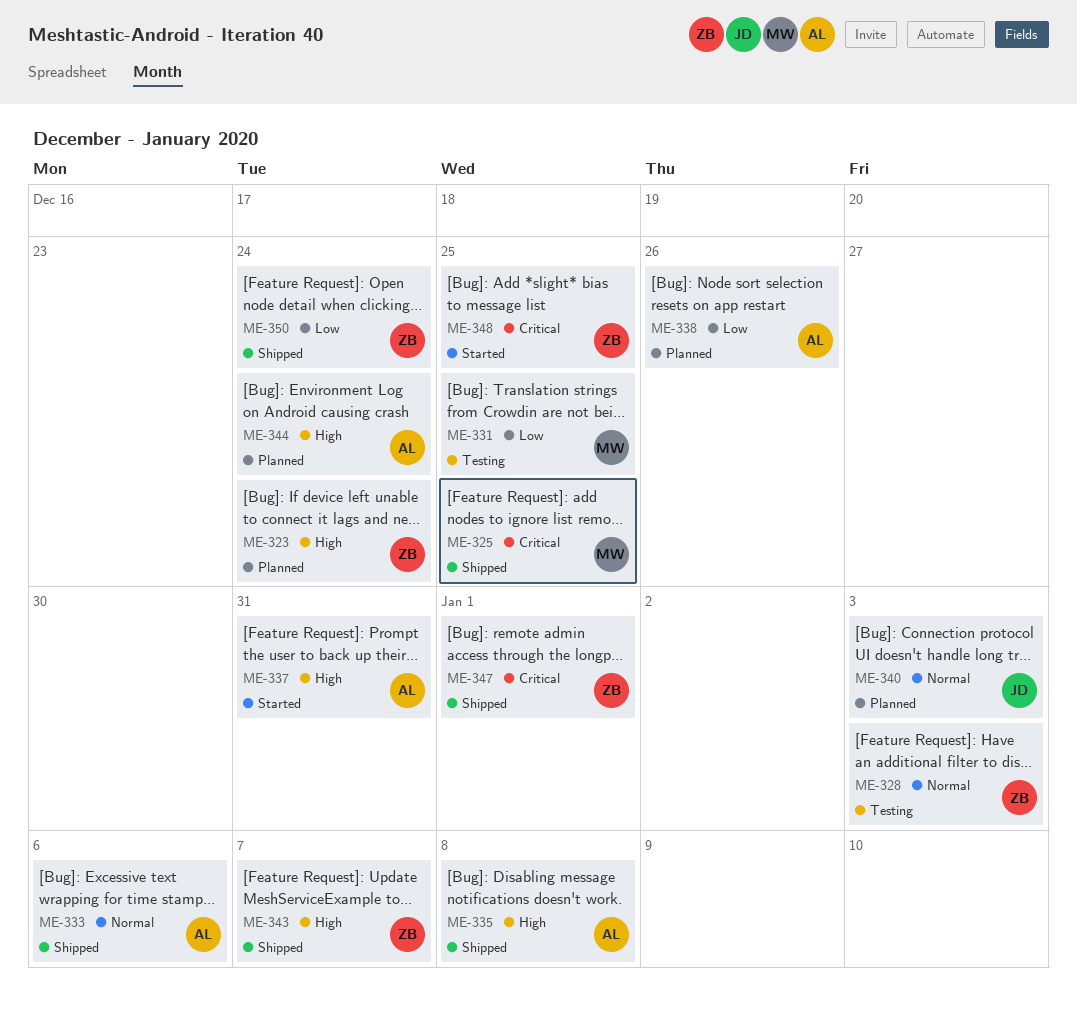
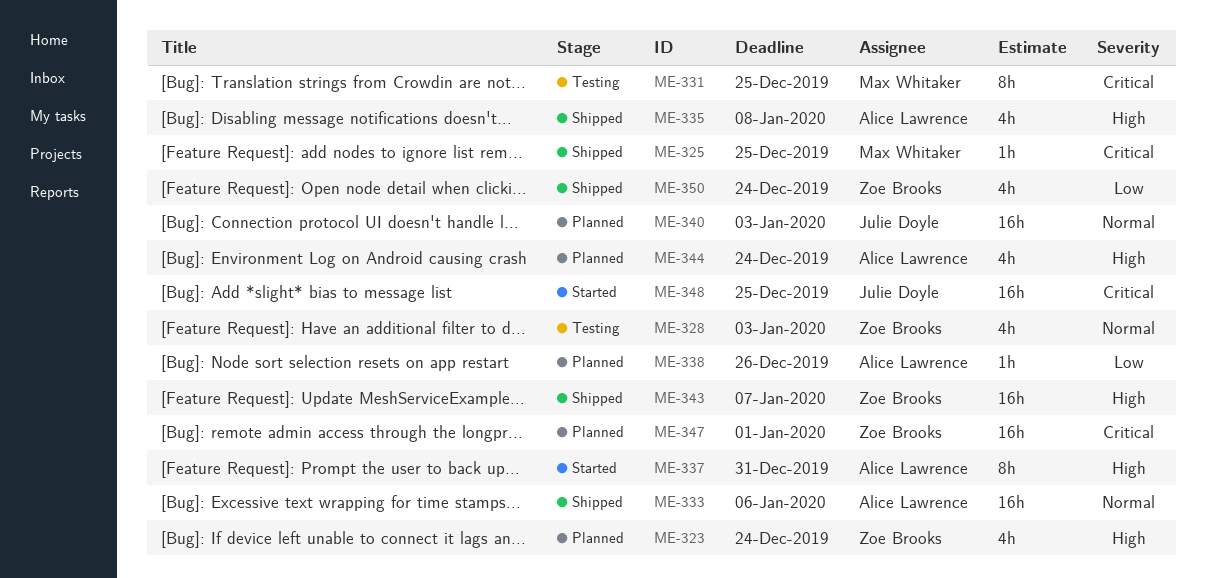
ME-331, priority: Low -> Critical
ME-347, status: Shipped -> Planned
ME-348, owner: Zoe Brooks -> Julie Doyle

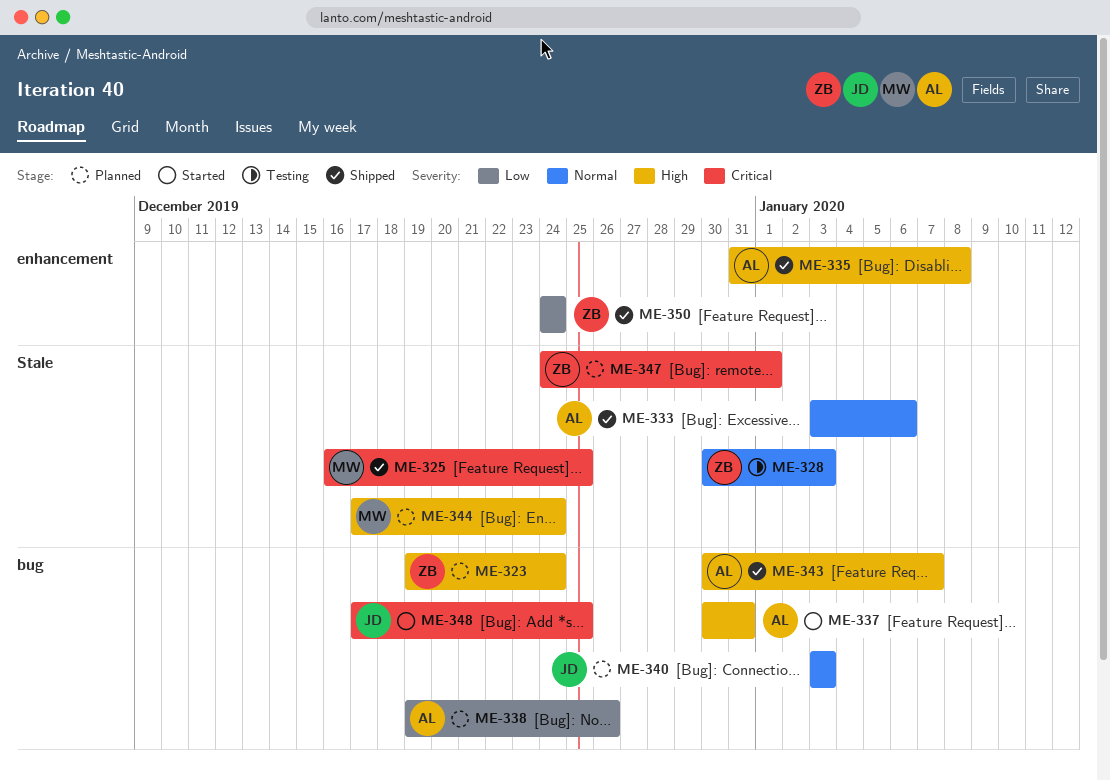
ME-331: present -> none
ME-343, owner: Zoe Brooks -> Alice Lawrence
ME-344, owner: Alice Lawrence -> Max Whitaker

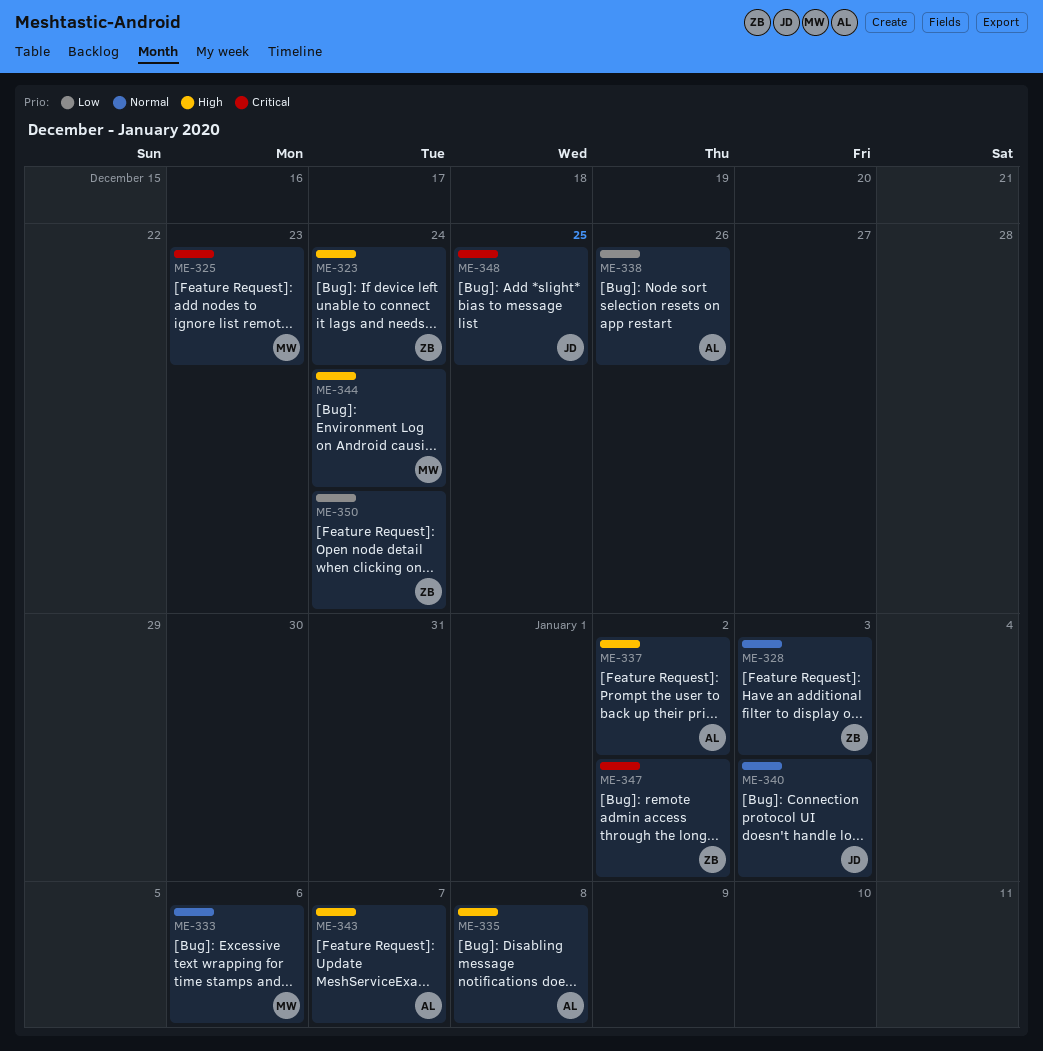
ME-325, due: Dec 25 -> Dec 23
ME-333, owner: AL -> MW
ME-337, due: Dec 31 -> Jan 2
ME-347, due: Jan 1 -> Jan 2

